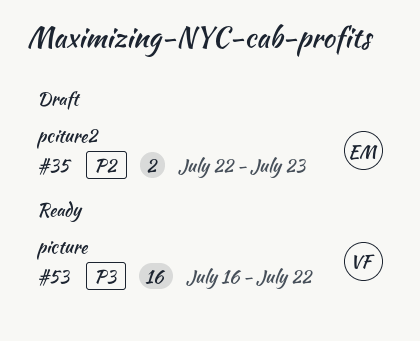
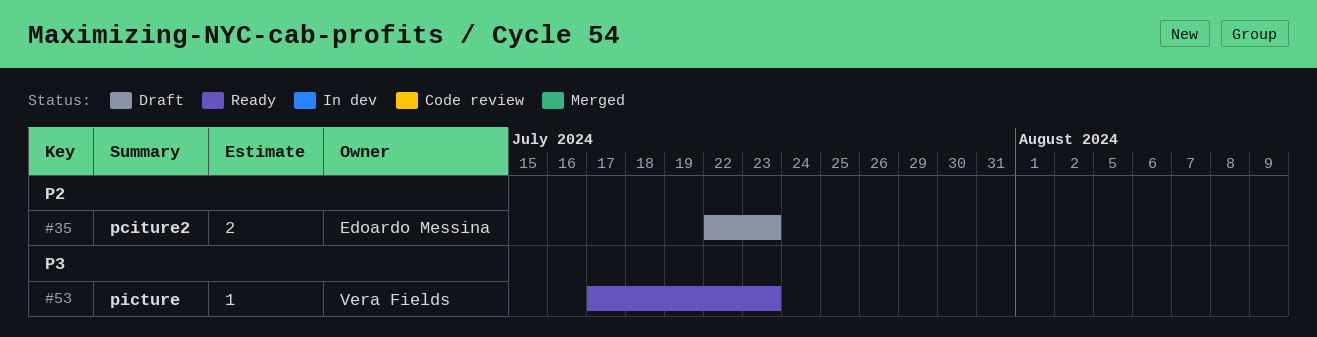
#53, estimate: 16 -> 1
#53, start: Jul 16 -> Jul 17
#53, due: Jul 22 -> Jul 23

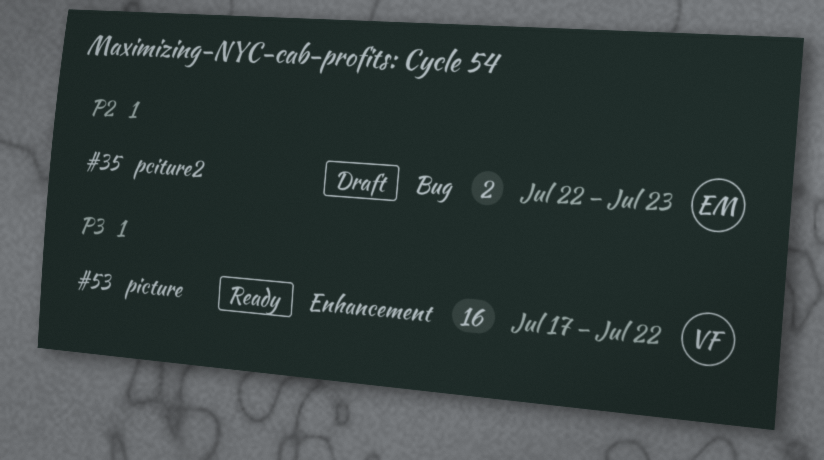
#53, estimate: 1 -> 16
#53, due: Jul 23 -> Jul 22

